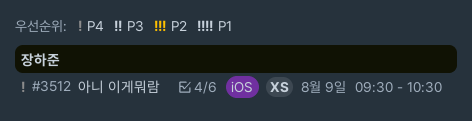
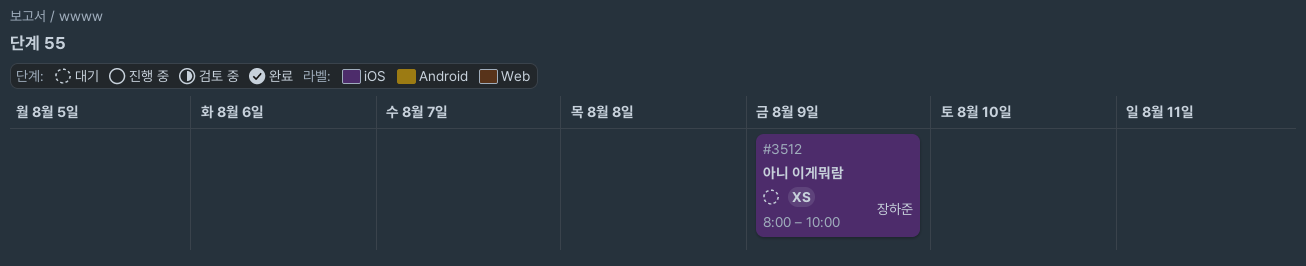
#3512, begins: 09:30 -> 08:00
#3512, ends: 10:30 -> 10:00

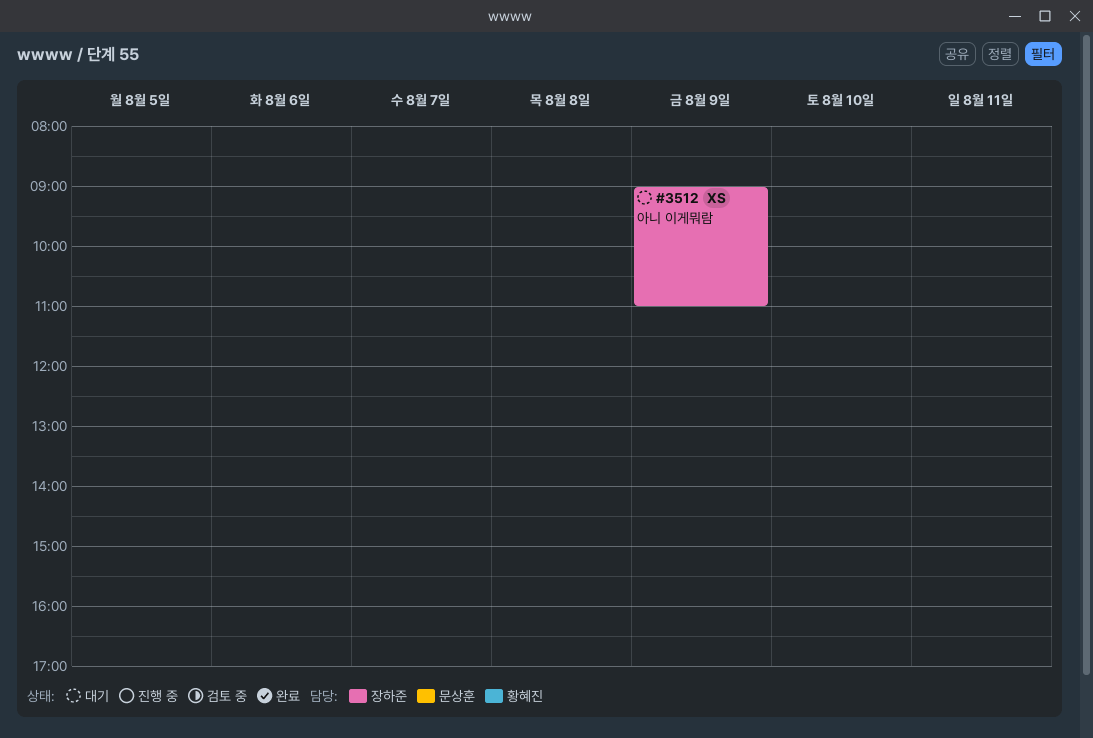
#3512, begins: 08:00 -> 09:00
#3512, ends: 10:00 -> 11:00

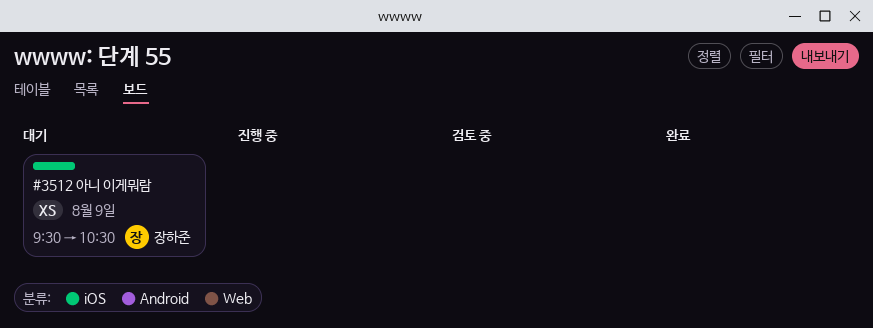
#3512, begins: 09:00 -> 09:30
#3512, ends: 11:00 -> 10:30

